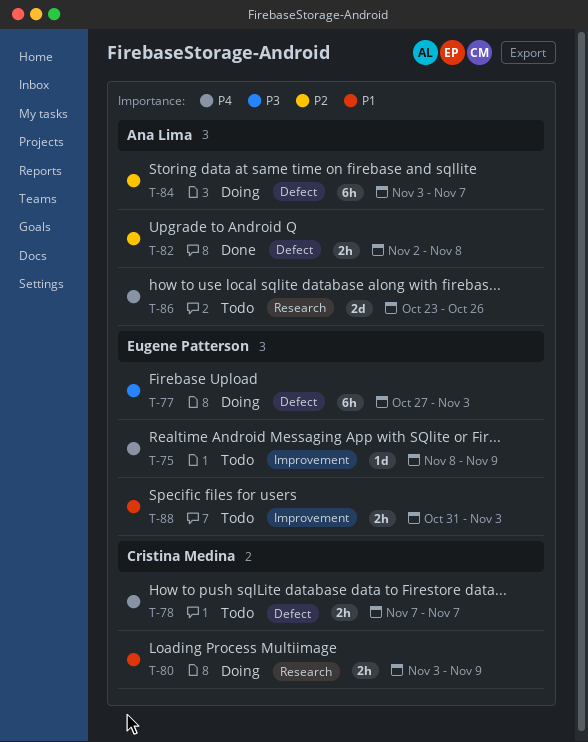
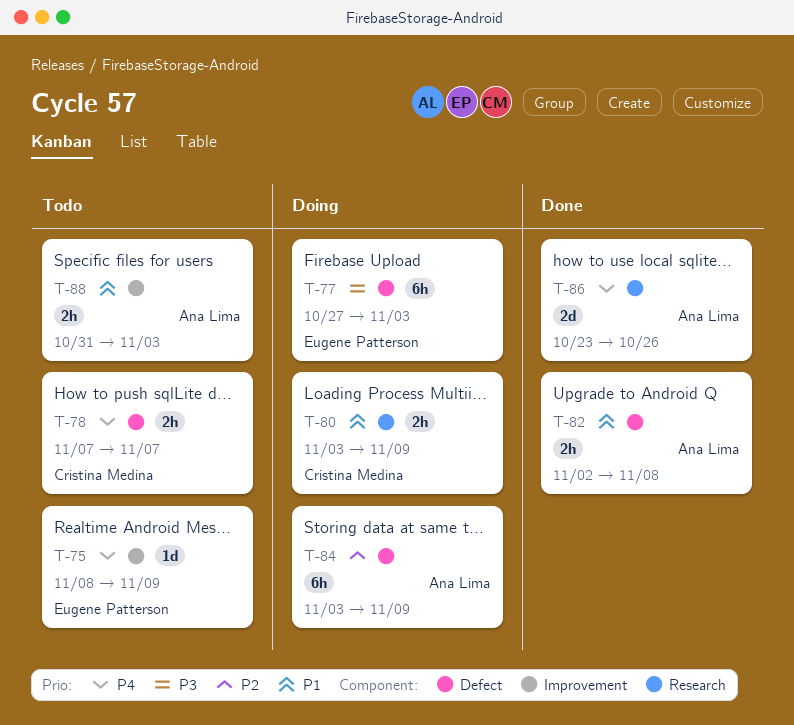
T-82, priority: P2 -> P1
T-84, due: Nov 7 -> Nov 9
T-86, status: Todo -> Done
T-88, owner: Eugene Patterson -> Ana Lima

